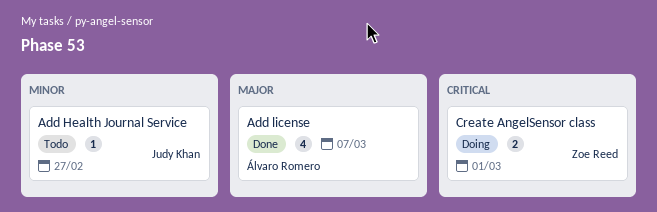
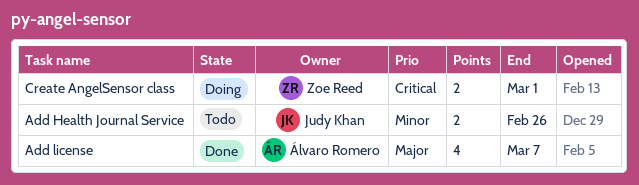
Add Health Journal Service, estimate: 1 -> 2
Add Health Journal Service, due: Feb 27 -> Feb 26

